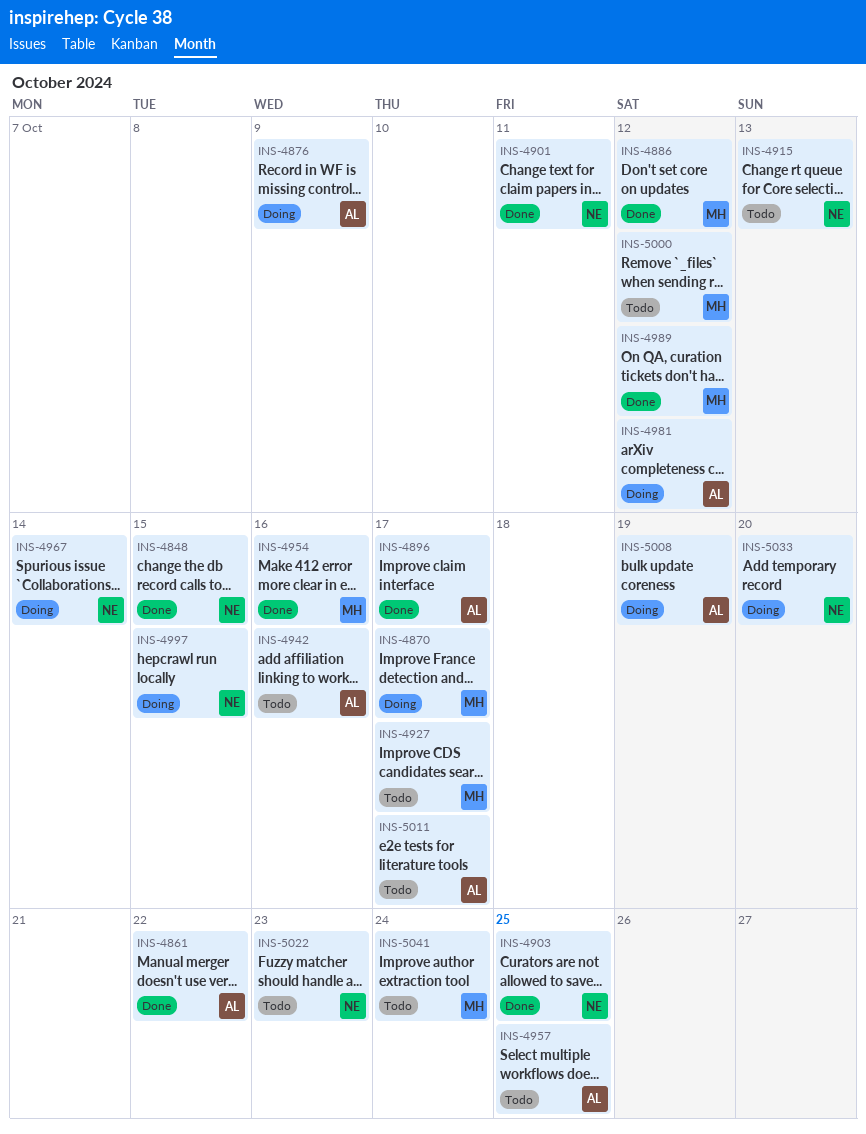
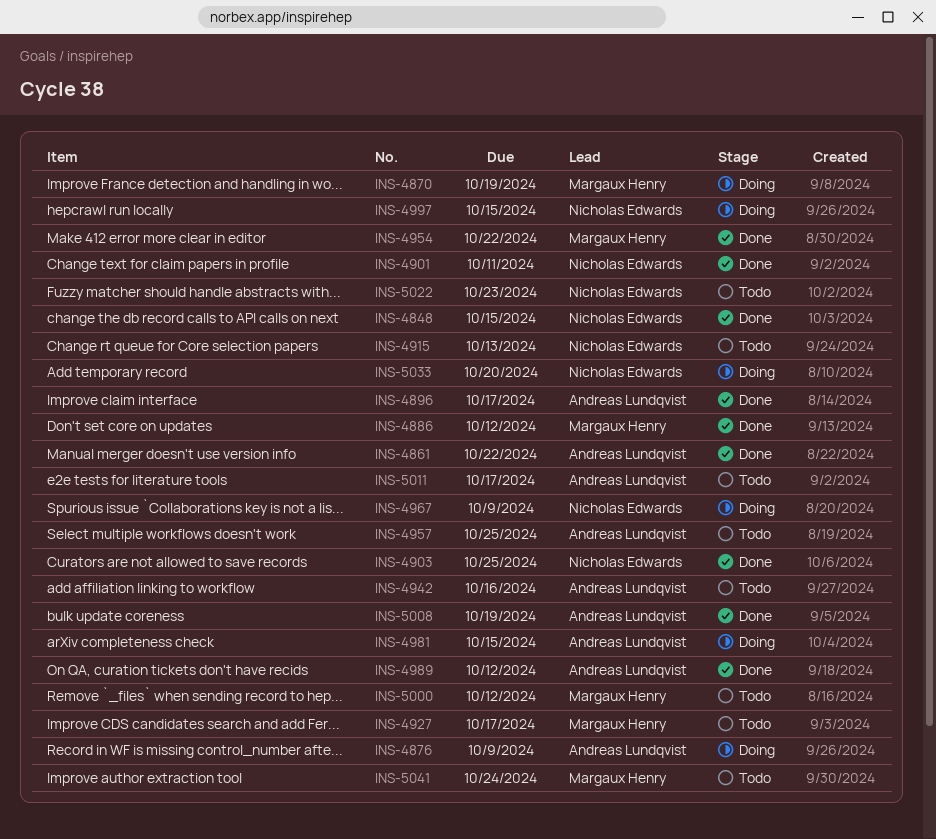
INS-4870, due: Oct 17 -> Oct 19
INS-4954, due: Oct 16 -> Oct 22
INS-4967, due: Oct 14 -> Oct 9
INS-4981, due: Oct 12 -> Oct 15
INS-4989, owner: Margaux Henry -> Andreas Lundqvist
INS-5008, status: Doing -> Done

